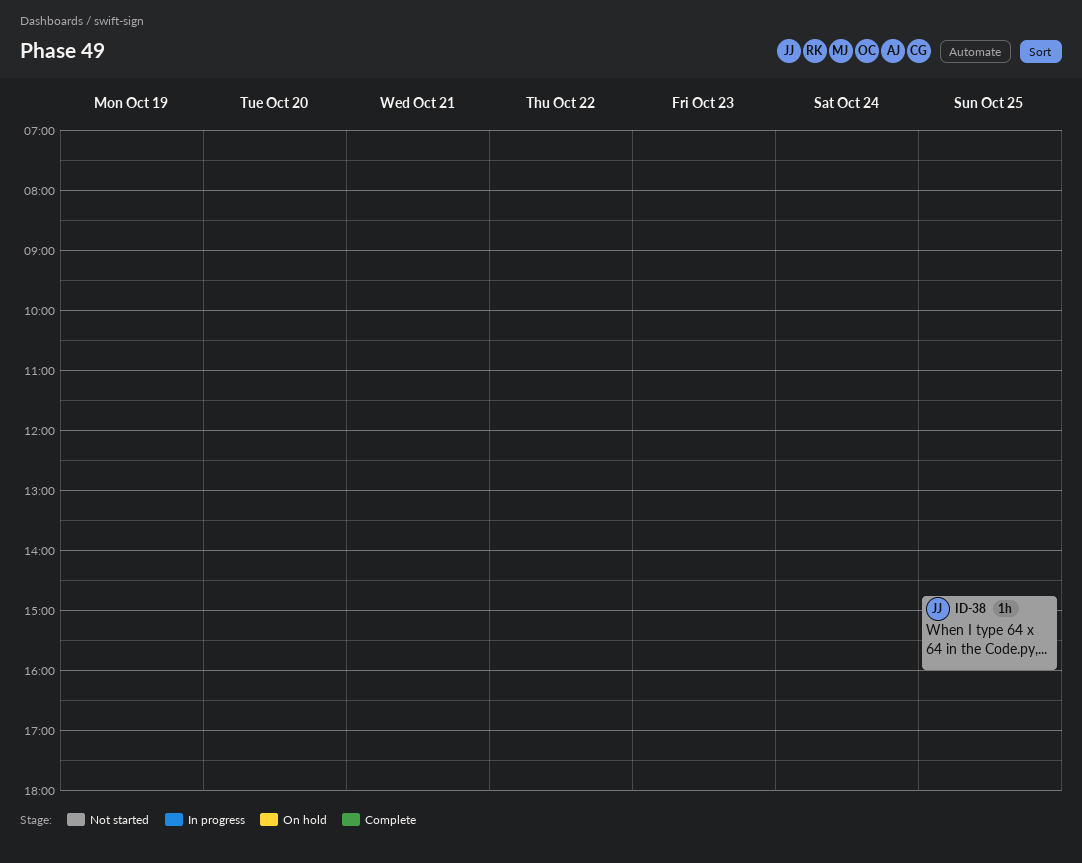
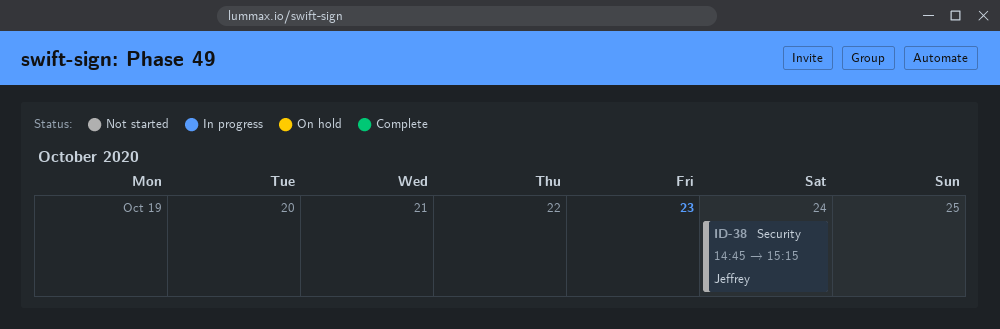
ID-38, day: Oct 25 -> Oct 24
ID-38, ends: 16:00 -> 15:15

